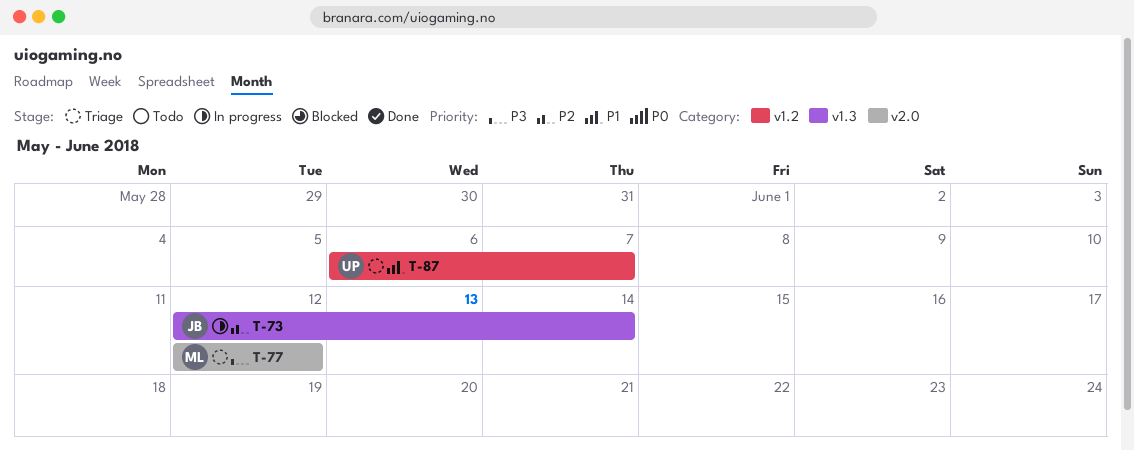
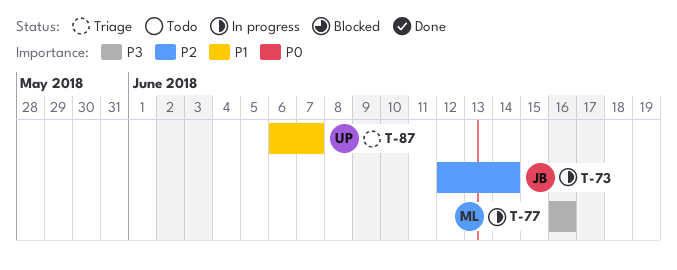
T-77, status: Triage -> In progress
T-77, start: Jun 12 -> Jun 16
T-77, due: Jun 12 -> Jun 16

